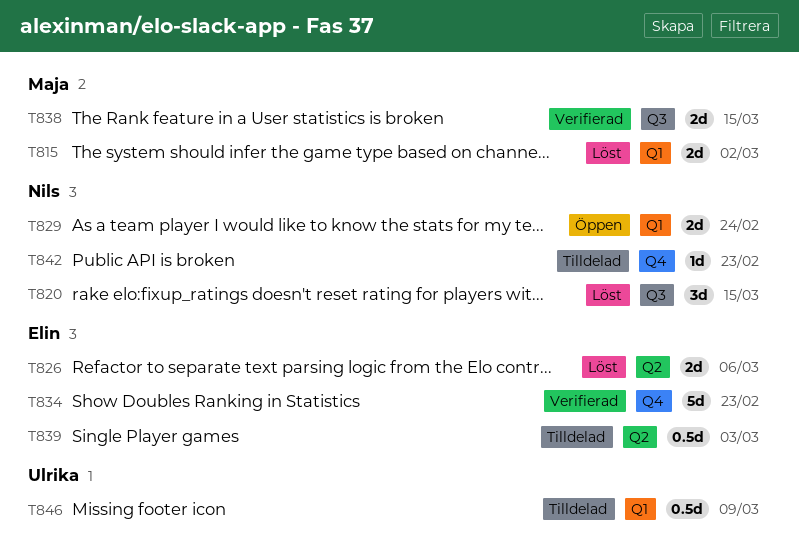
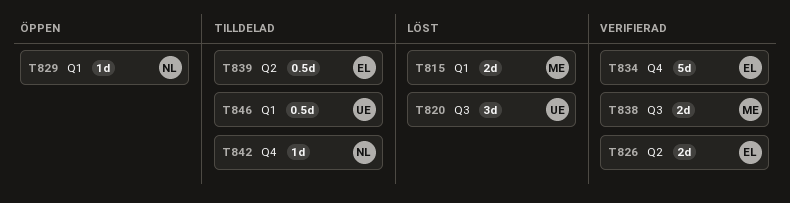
T820, owner: Nils -> Ulrika
T826, status: Löst -> Verifierad
T829, estimate: 2d -> 1d

